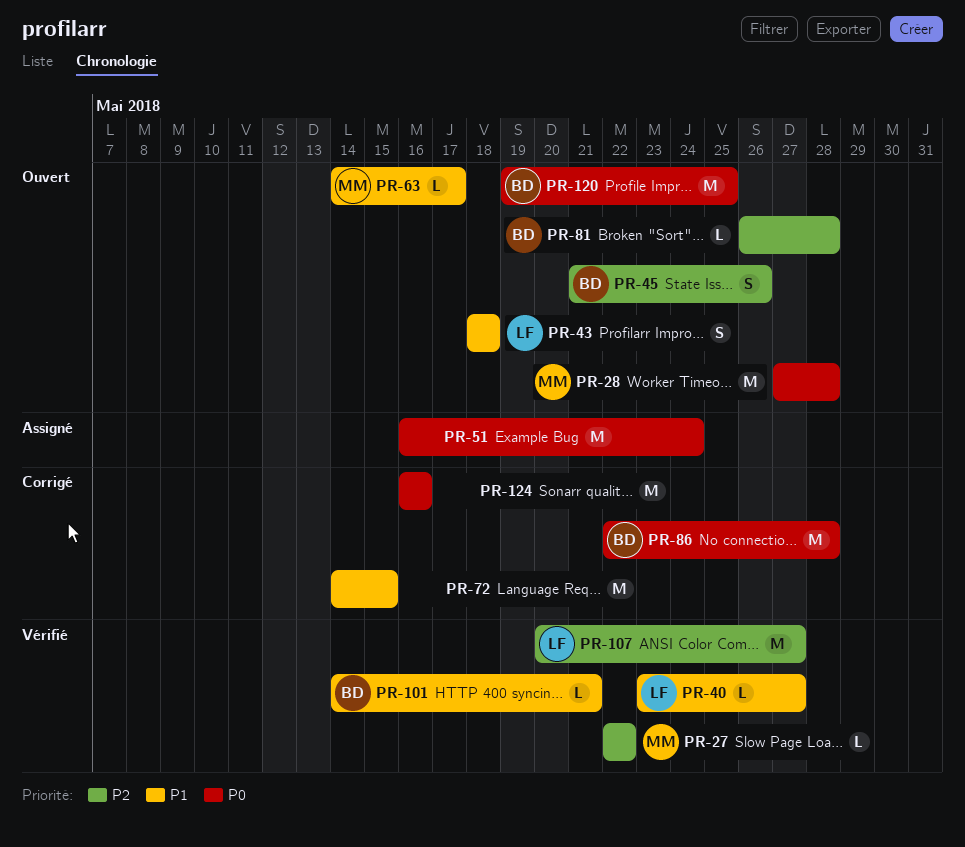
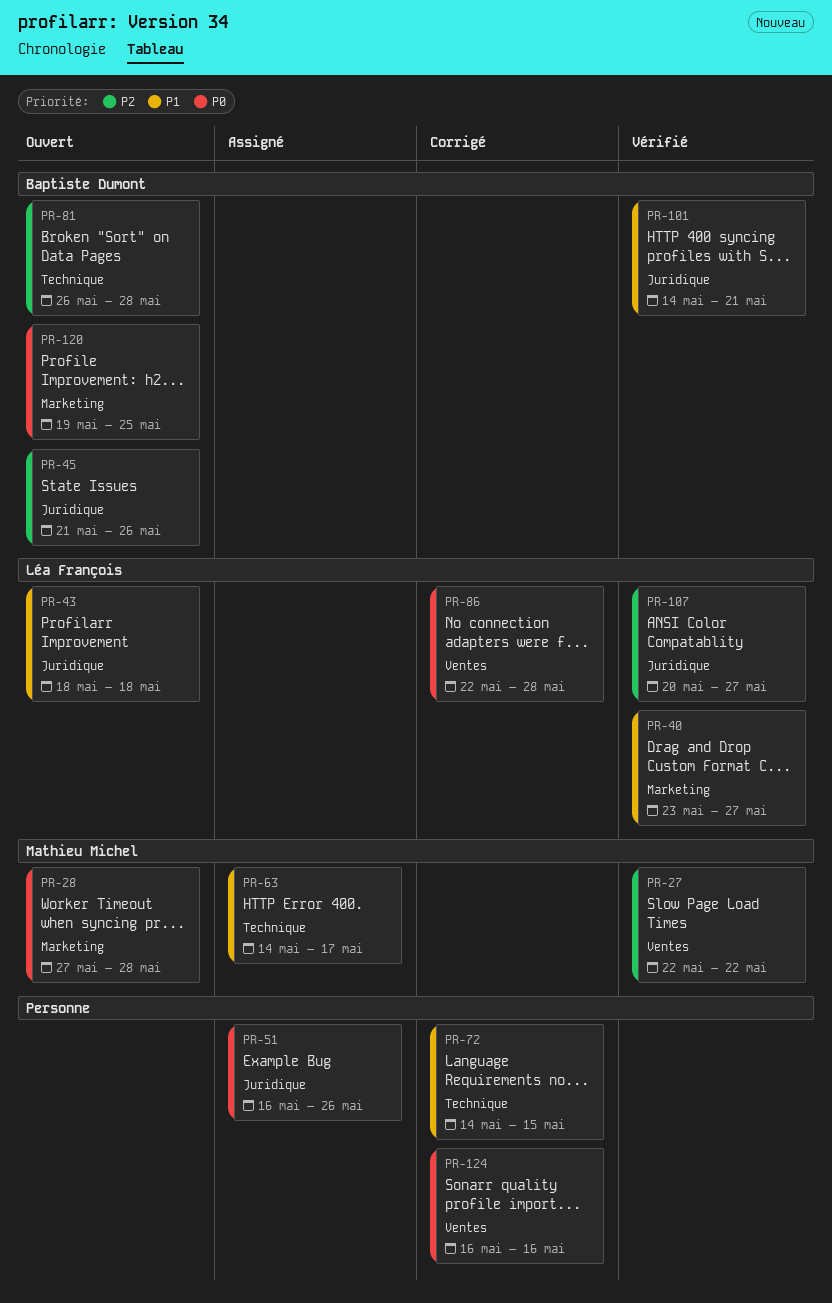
PR-51, due: May 24 -> May 26
PR-63, status: Ouvert -> Assigné
PR-86, owner: Baptiste Dumont -> Léa François

